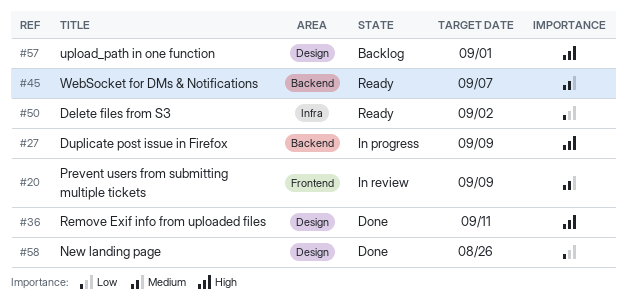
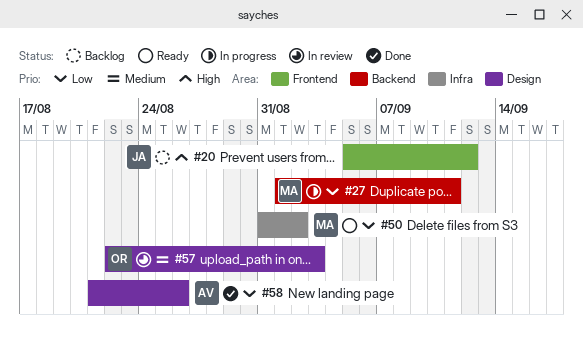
#20, status: In review -> Backlog
#20, priority: Medium -> High
#20, due: Sep 9 -> Sep 12
#27, priority: High -> Low
#27, due: Sep 9 -> Sep 11
#36: present -> none
#45: present -> none
#57, status: Backlog -> In review
#57, priority: High -> Medium
#57, due: Sep 1 -> Sep 3

